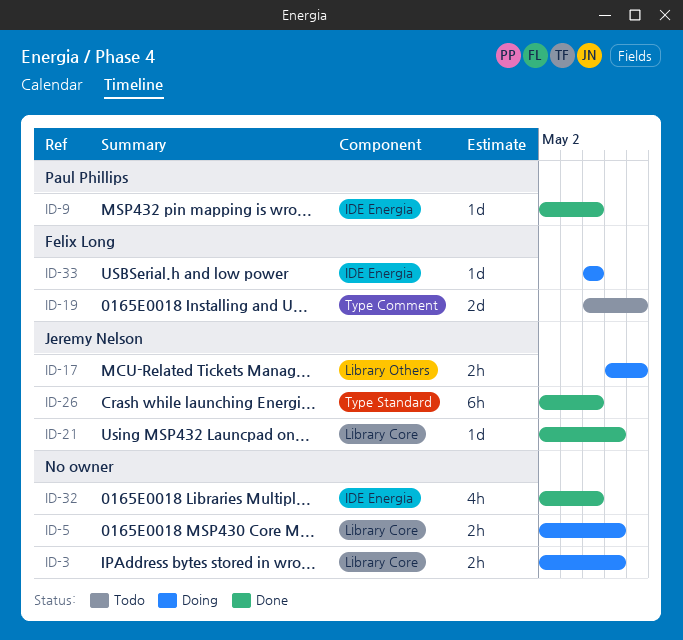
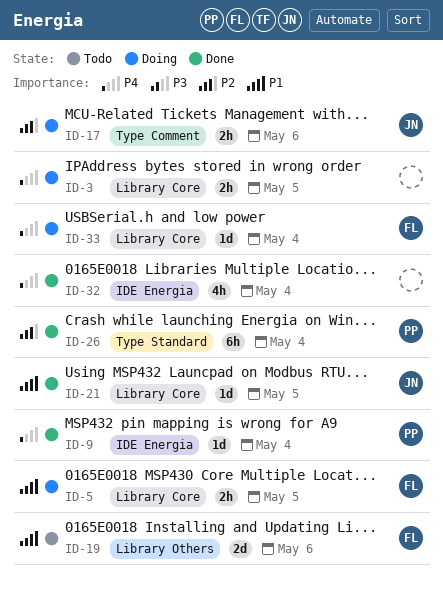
ID-5, owner: none -> Felix Long
ID-17, label: Library Others -> Type Comment
ID-19, label: Type Comment -> Library Others
ID-26, owner: Jeremy Nelson -> Paul Phillips
ID-33, label: IDE Energia -> Library Core

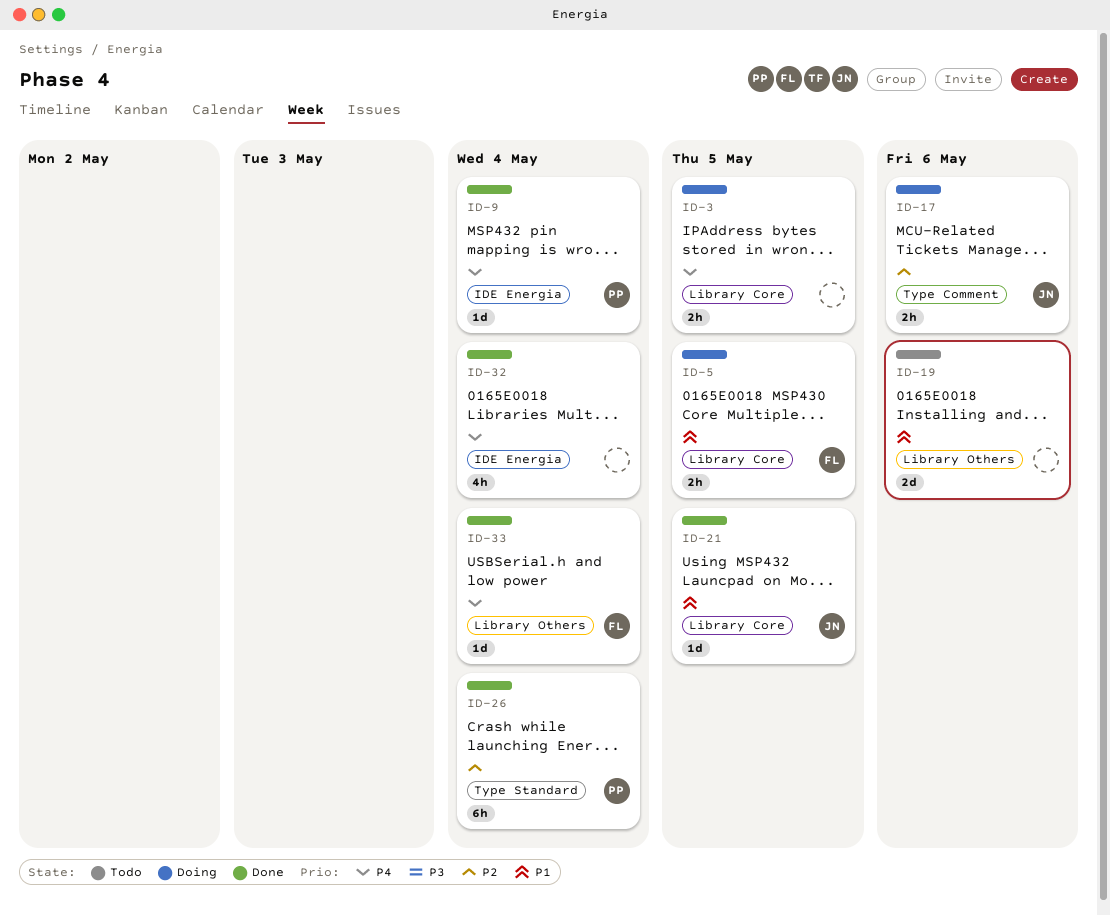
ID-19, owner: FL -> none
ID-33, status: Doing -> Done
ID-33, label: Library Core -> Library Others

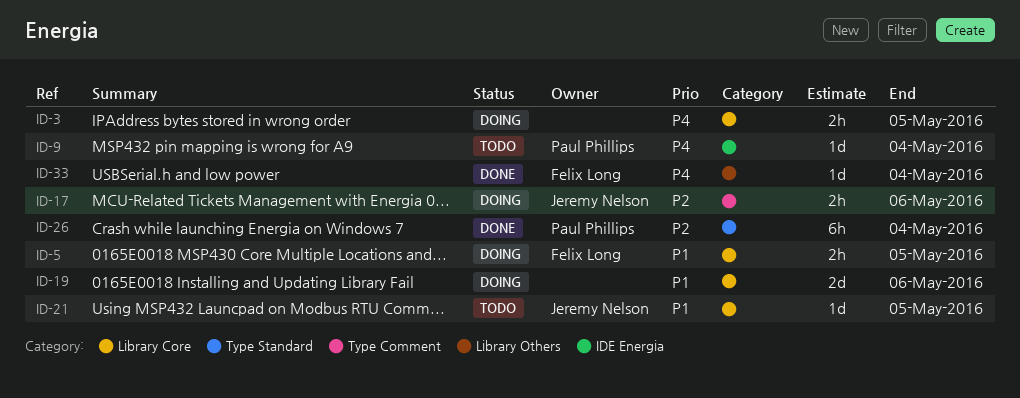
ID-9, status: Done -> Todo
ID-19, status: Todo -> Doing
ID-19, label: Library Others -> Library Core
ID-21, status: Done -> Todo
ID-32: present -> none

